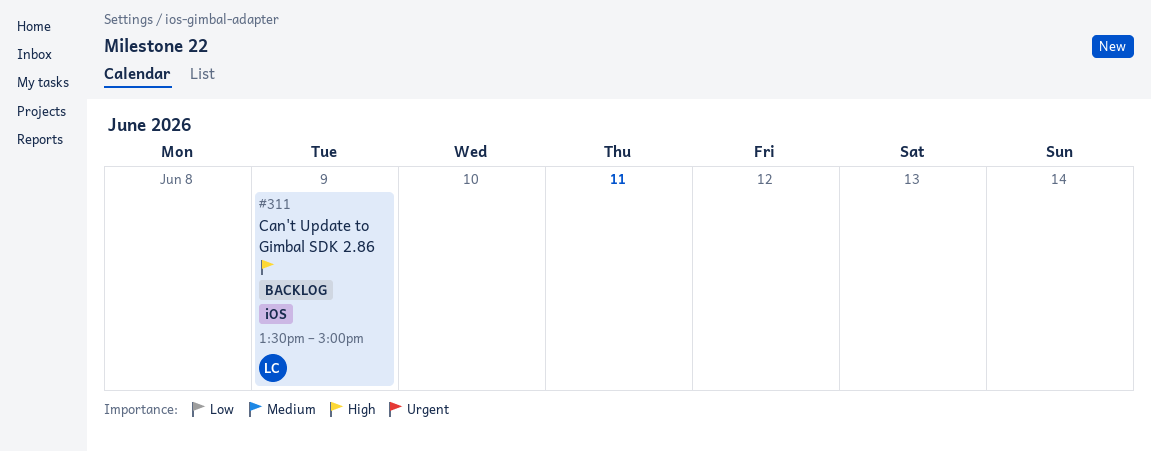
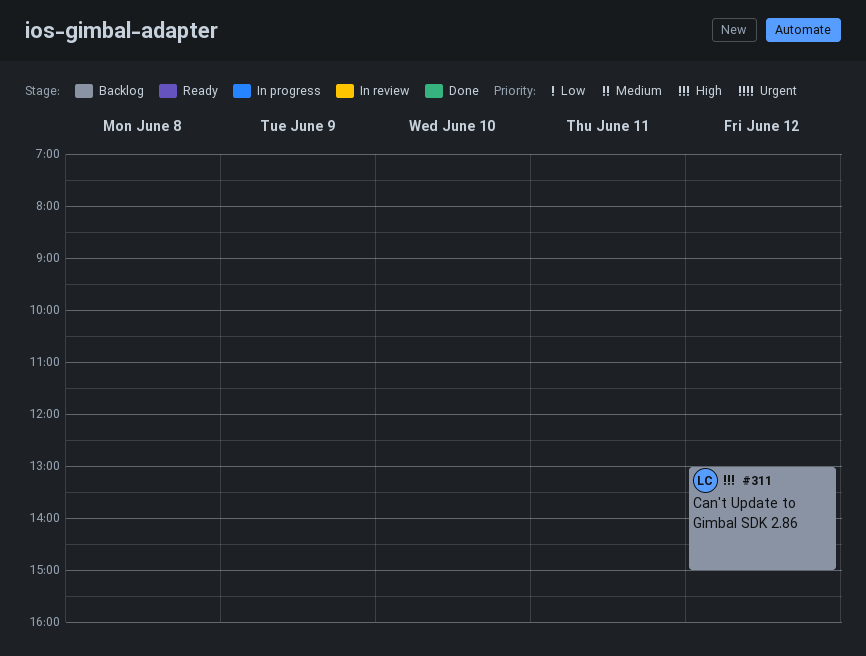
#311, day: Jun 9 -> Jun 12
#311, begins: 13:30 -> 13:00

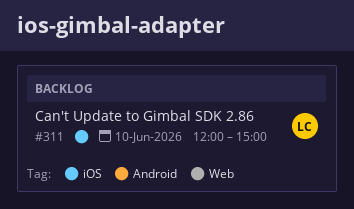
#311, day: Jun 12 -> Jun 10
#311, begins: 13:00 -> 12:00

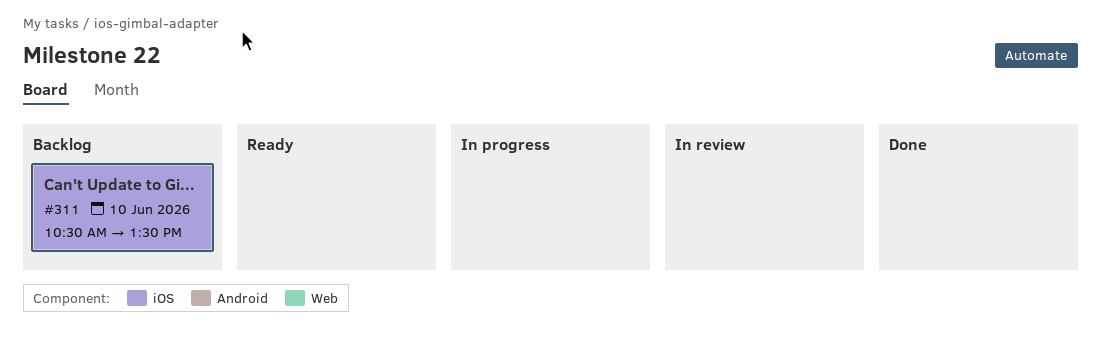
#311, begins: 12:00 -> 10:30
#311, ends: 15:00 -> 13:30

